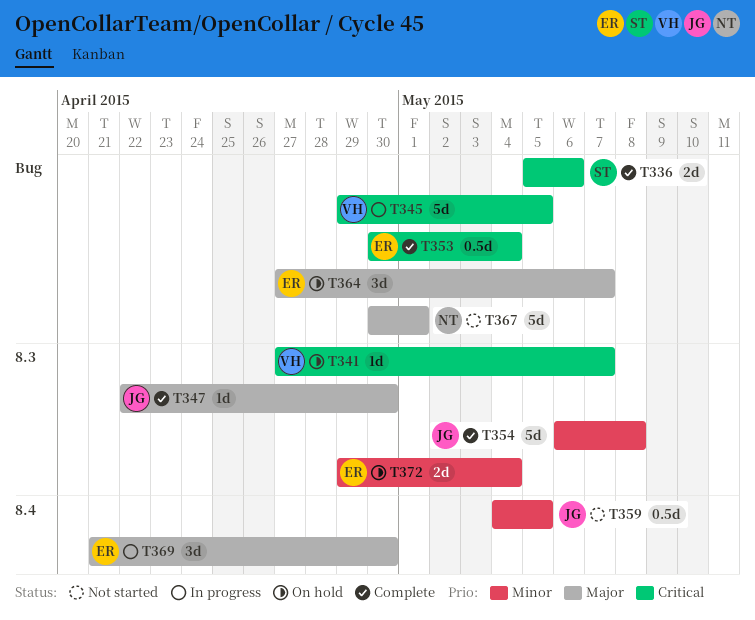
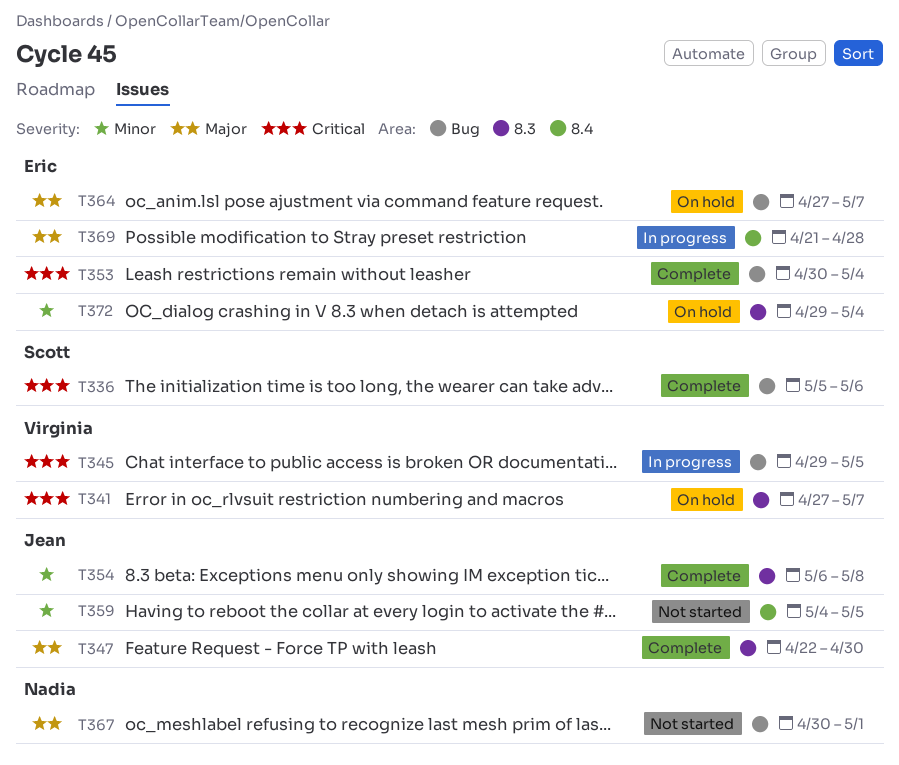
T369, due: Apr 30 -> Apr 28

